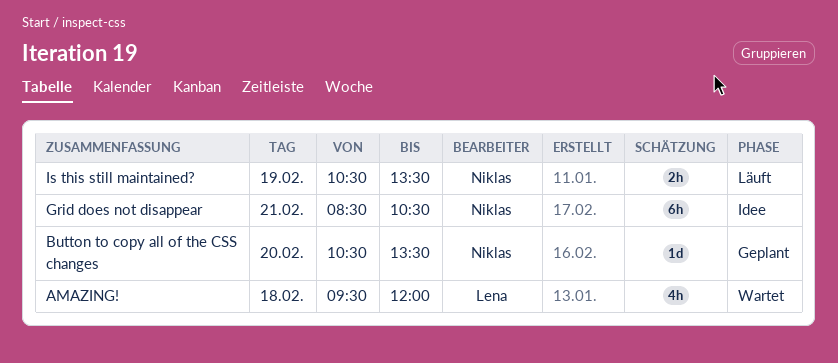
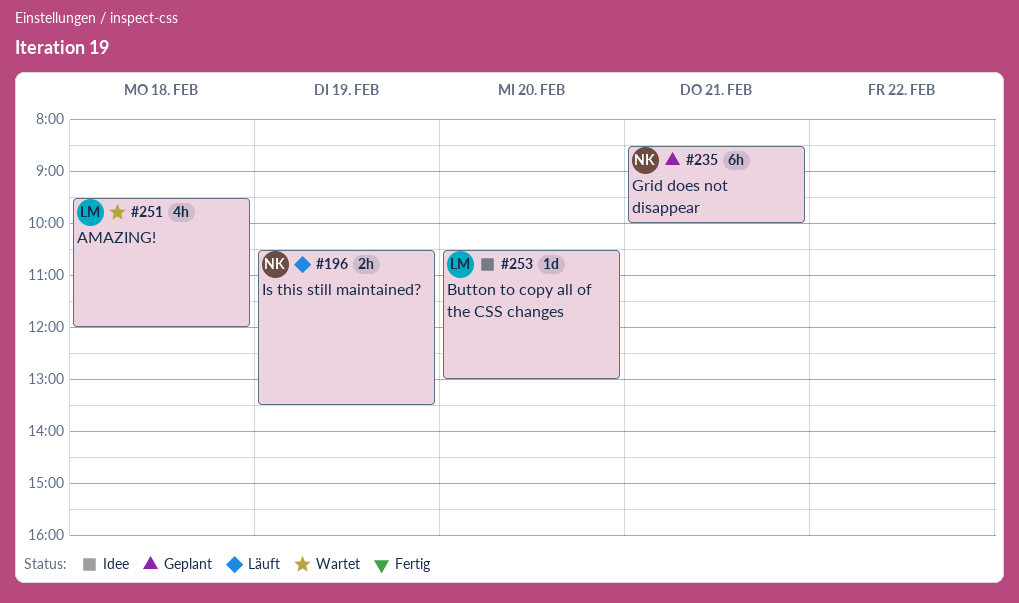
Button to copy all of the CSS changes, status: Geplant -> Idee
Button to copy all of the CSS changes, owner: Niklas -> Lena
Button to copy all of the CSS changes, ends: 13:30 -> 13:00
Grid does not disappear, status: Idee -> Geplant
Grid does not disappear, ends: 10:30 -> 10:00

